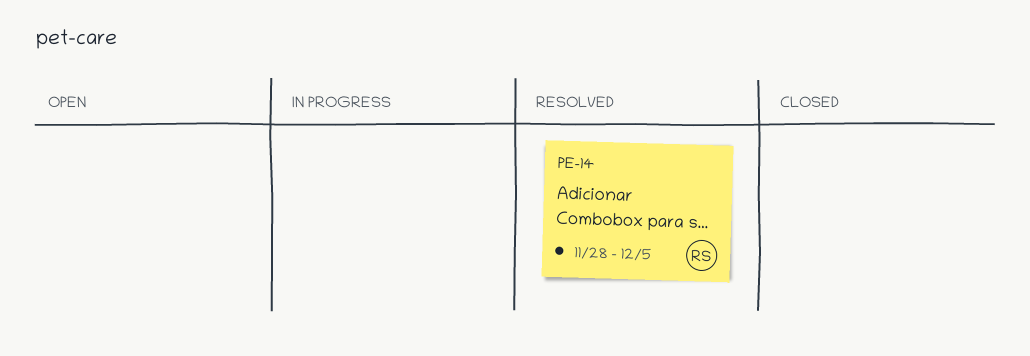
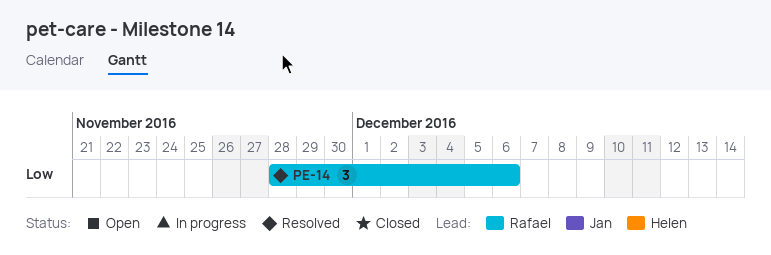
PE-14, estimate: 1 -> 3
PE-14, due: Dec 5 -> Dec 6

